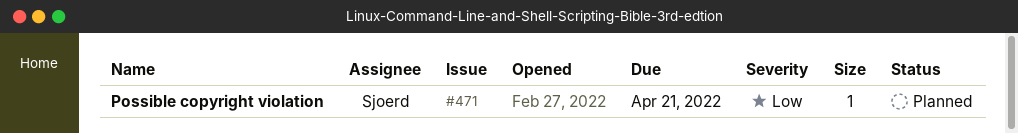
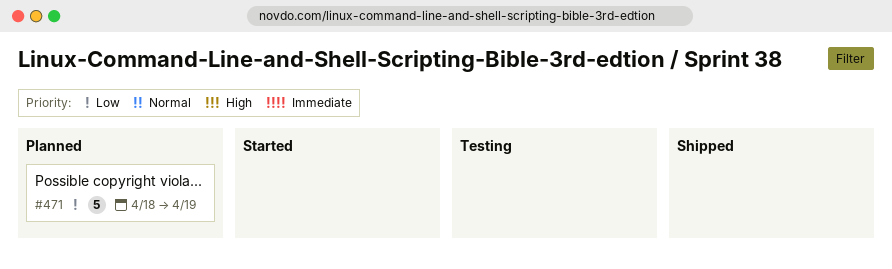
#471, estimate: 1 -> 5
#471, due: Apr 21 -> Apr 19

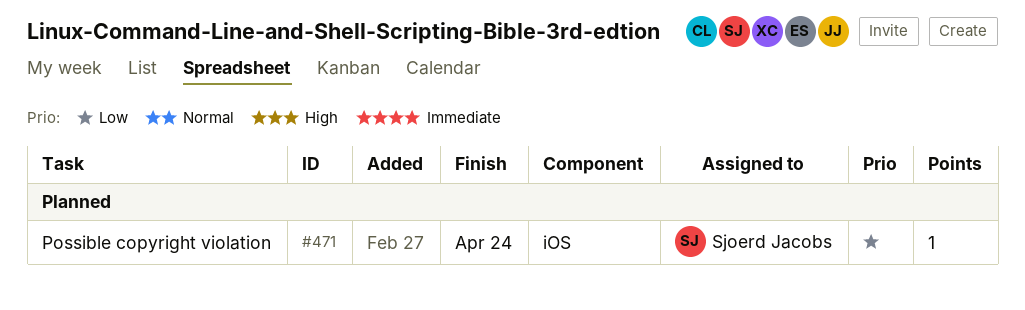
#471, estimate: 5 -> 1
#471, due: Apr 19 -> Apr 24

